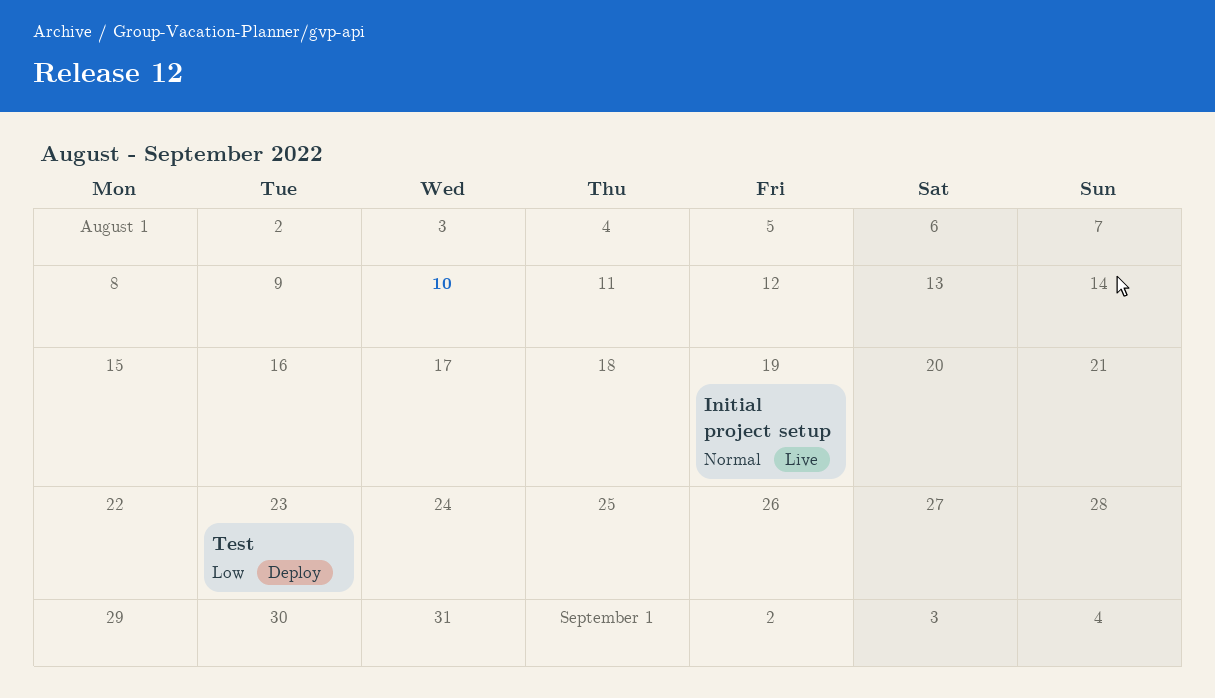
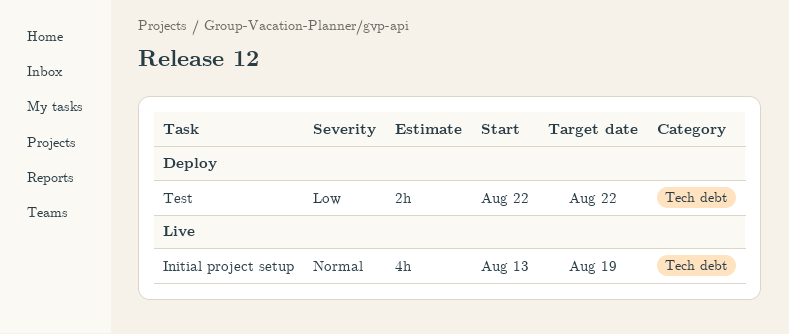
Test, due: Aug 23 -> Aug 22

